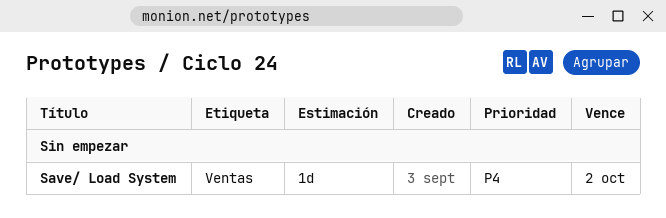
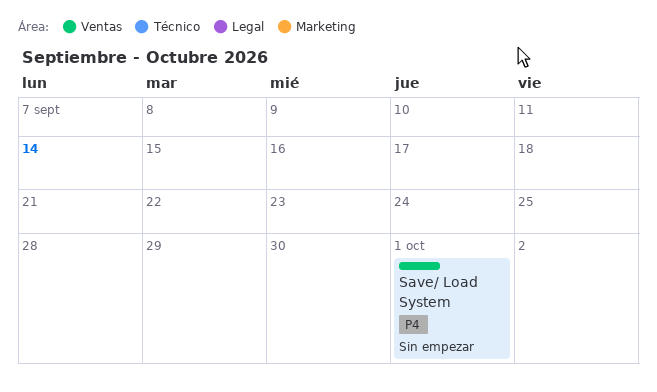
Save/ Load System, due: Oct 2 -> Oct 1

